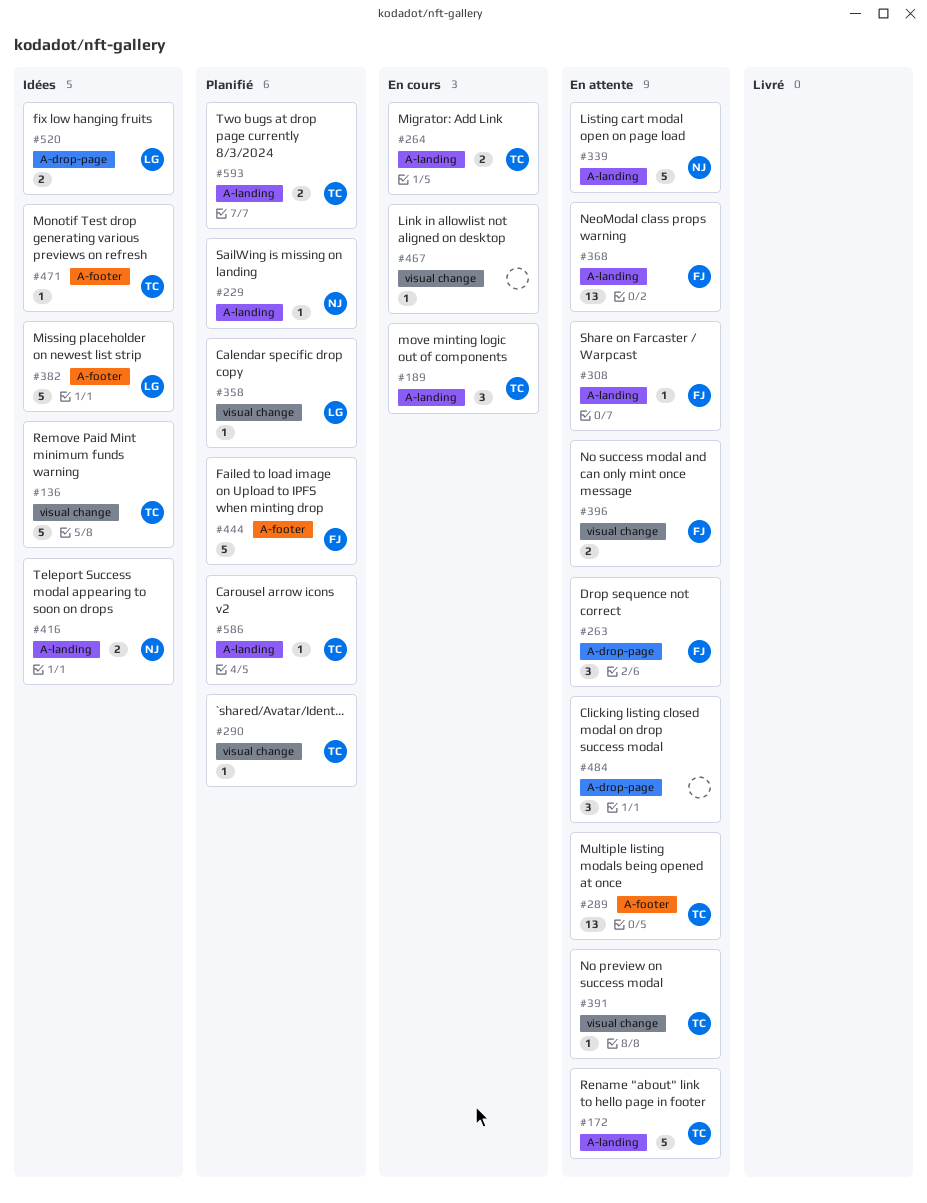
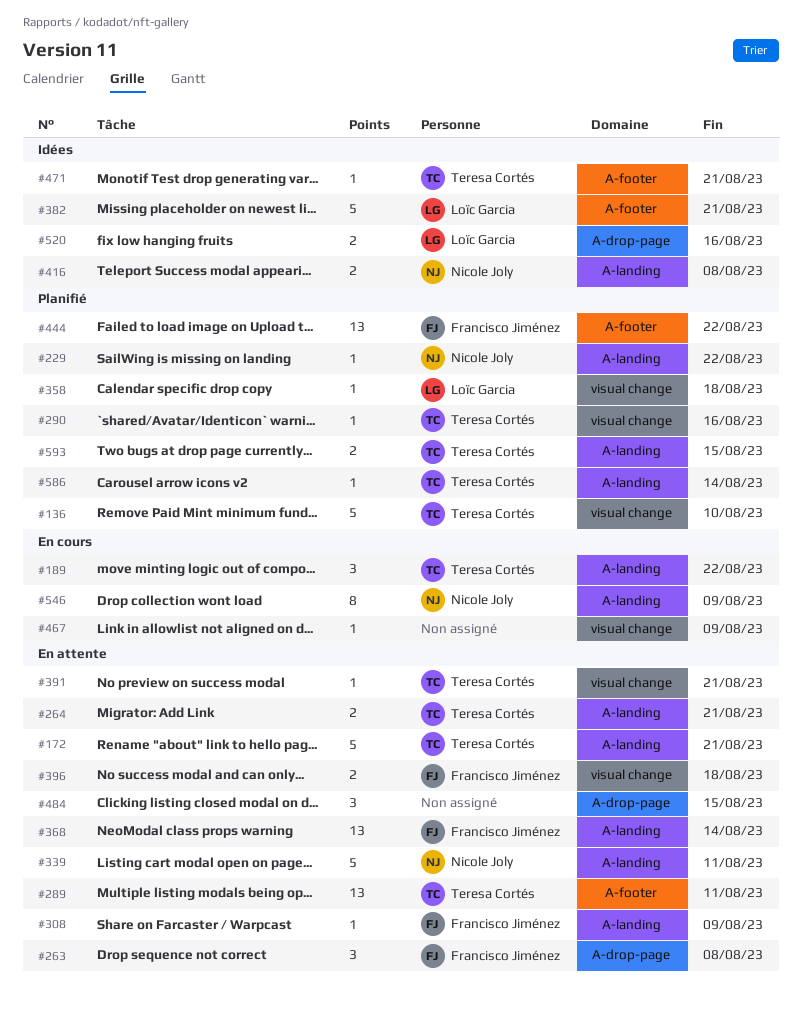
#136, status: Idées -> Planifié
#264, status: En cours -> En attente
#444, estimate: 5 -> 13
#546: none -> present

